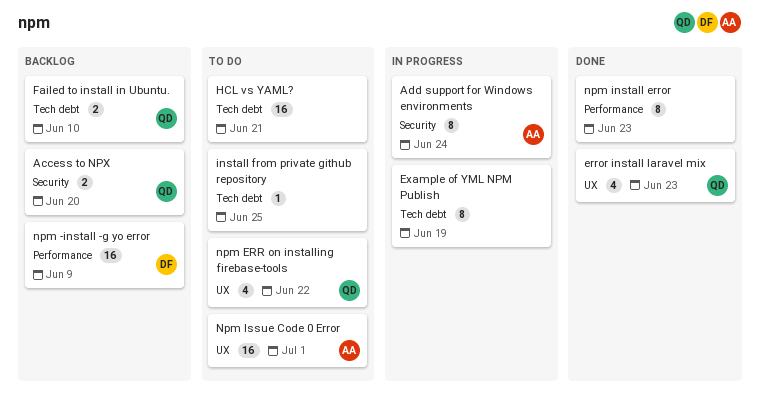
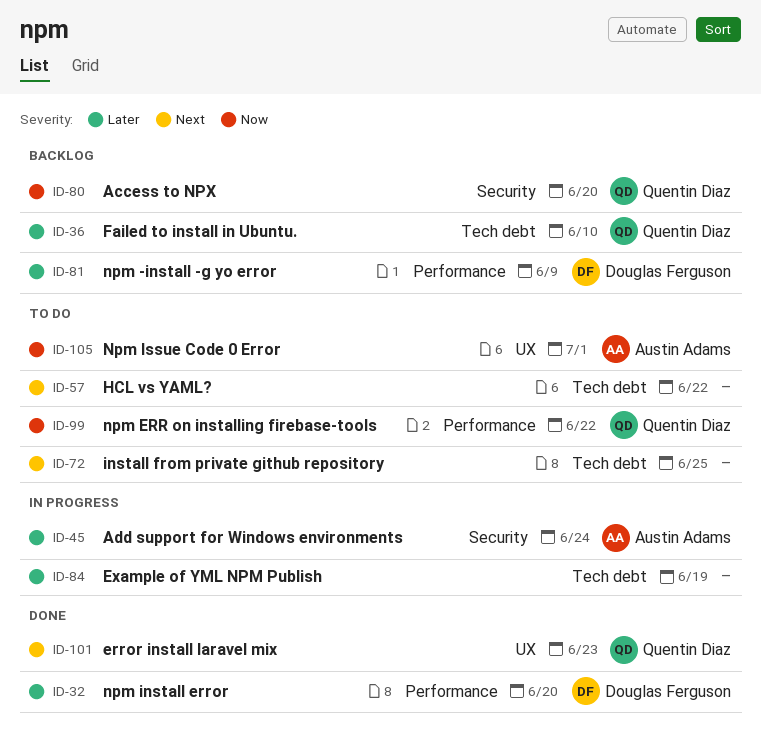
HCL vs YAML?, due: Jun 21 -> Jun 22
npm ERR on installing firebase-tools, label: UX -> Performance
npm install error, owner: none -> Douglas Ferguson
npm install error, due: Jun 23 -> Jun 20

